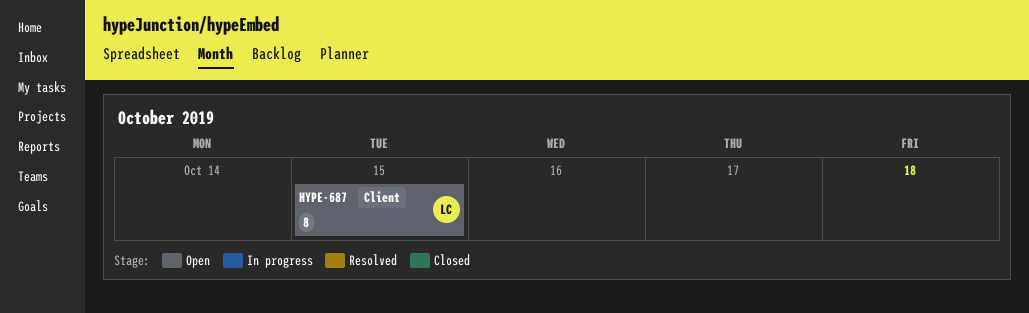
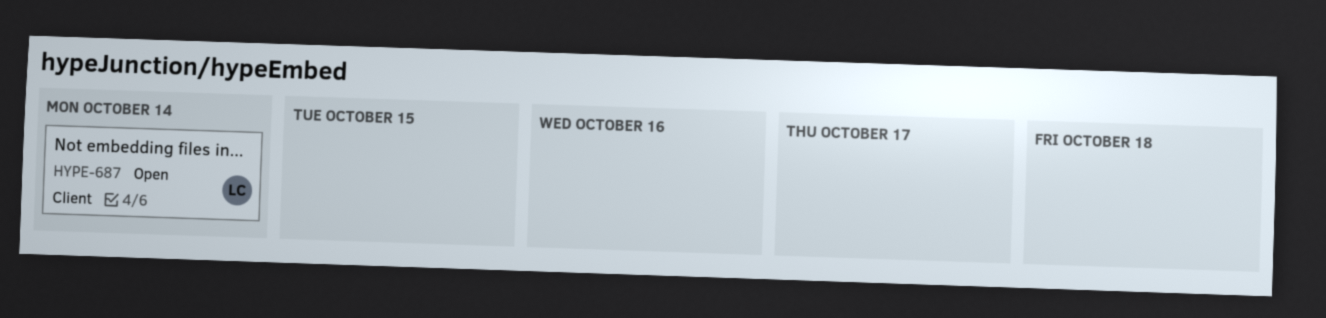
HYPE-687, due: Oct 15 -> Oct 14

